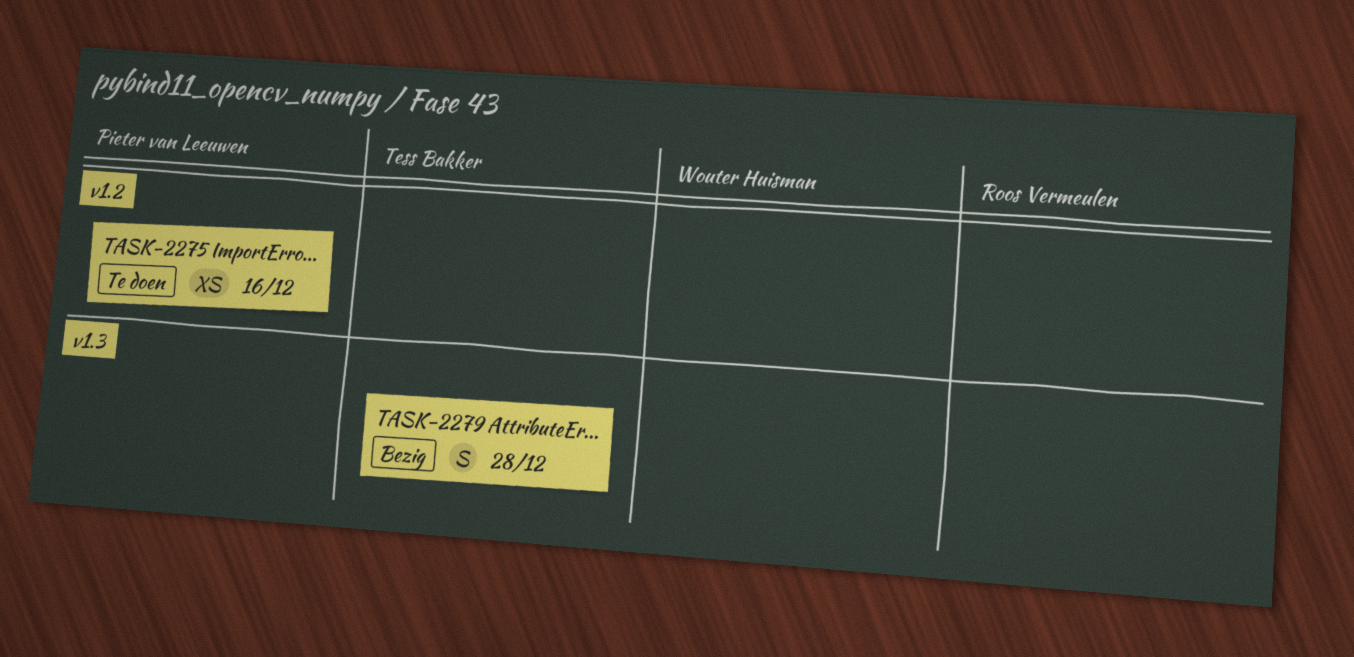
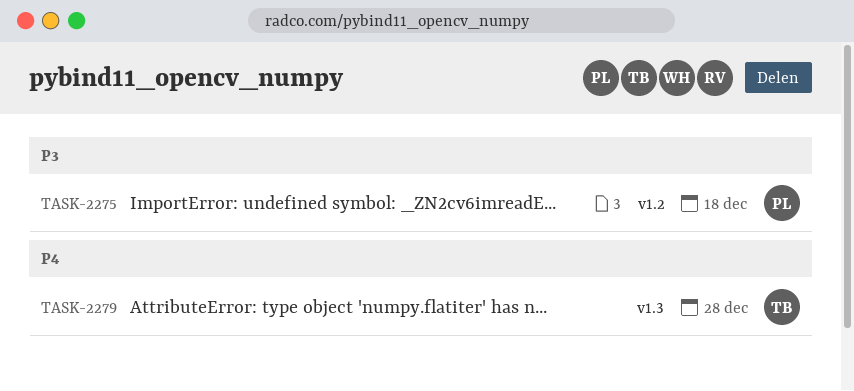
TASK-2275, due: Dec 16 -> Dec 18

